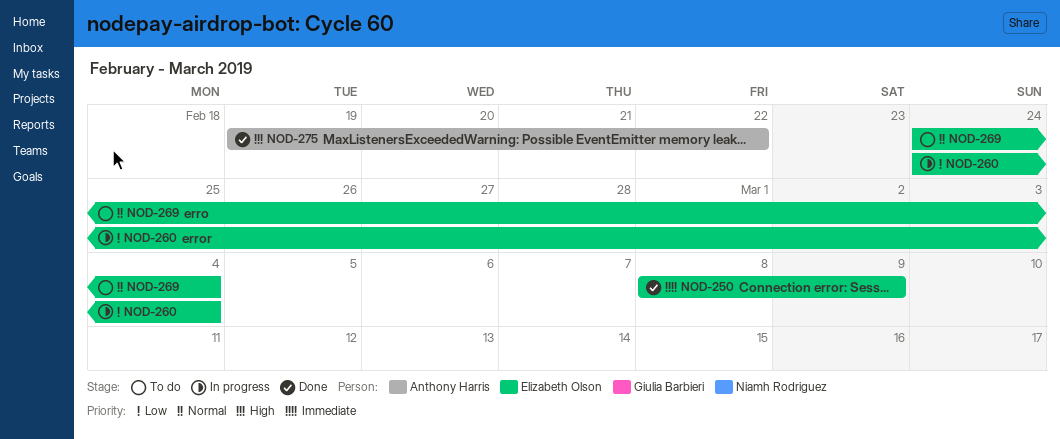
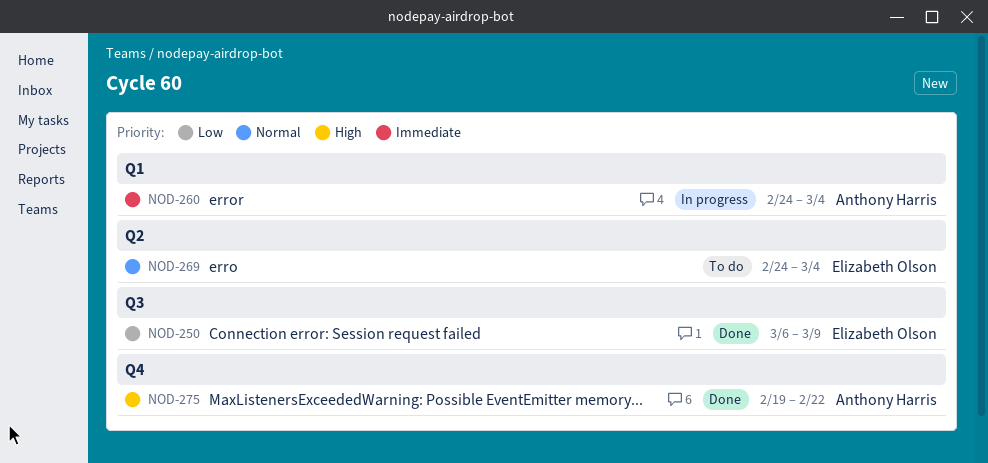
NOD-250, priority: Immediate -> Low
NOD-250, start: Mar 8 -> Mar 6
NOD-260, owner: Elizabeth Olson -> Anthony Harris
NOD-260, priority: Low -> Immediate

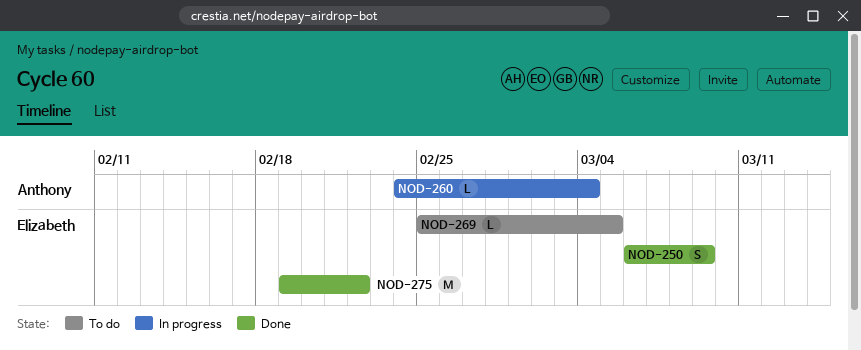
NOD-269, start: Feb 24 -> Feb 25
NOD-269, due: Mar 4 -> Mar 5
NOD-275, owner: Anthony Harris -> Elizabeth Olson

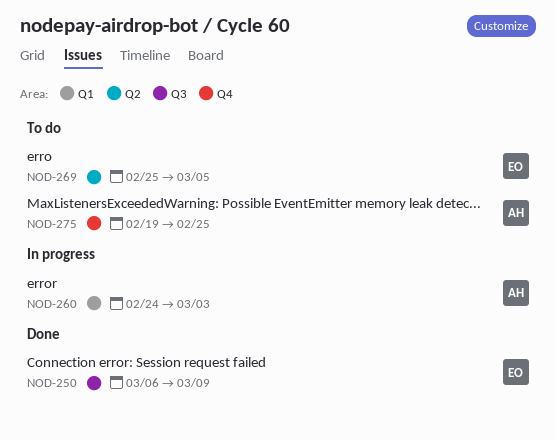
NOD-260, due: Mar 4 -> Mar 3
NOD-275, status: Done -> To do
NOD-275, owner: Elizabeth -> Anthony
NOD-275, due: Feb 22 -> Feb 25

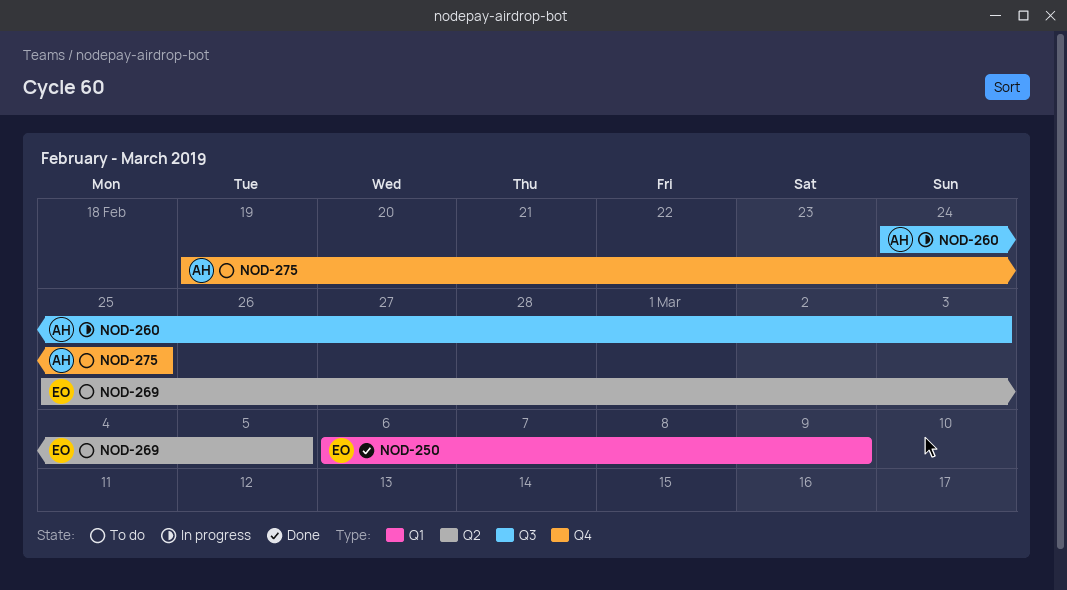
NOD-250, label: Q3 -> Q1
NOD-260, label: Q1 -> Q3

